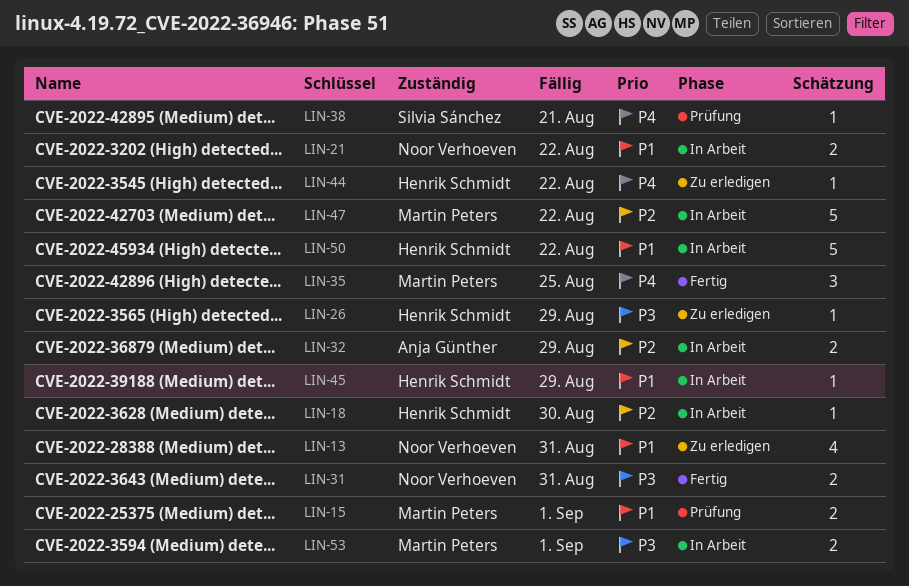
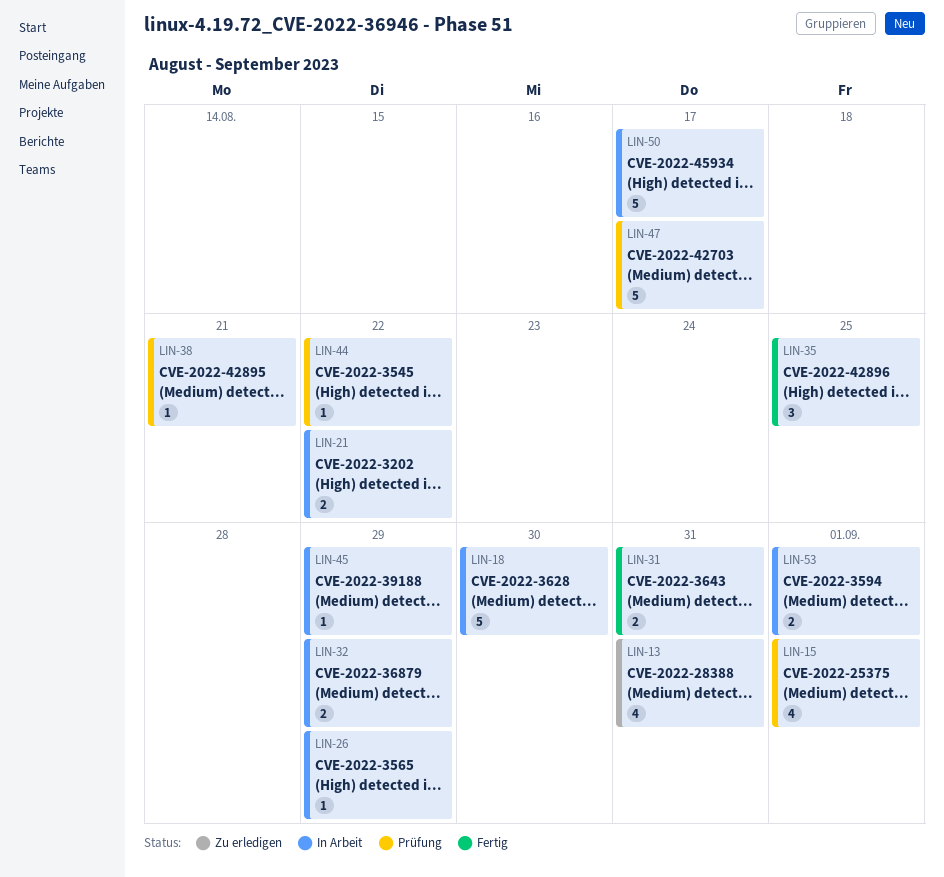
LIN-15, estimate: 2 -> 4
LIN-18, estimate: 1 -> 5
LIN-26, status: Zu erledigen -> In Arbeit
LIN-44, status: Zu erledigen -> Prüfung
LIN-47, status: In Arbeit -> Prüfung
LIN-47, due: Aug 22 -> Aug 17
LIN-50, due: Aug 22 -> Aug 17

